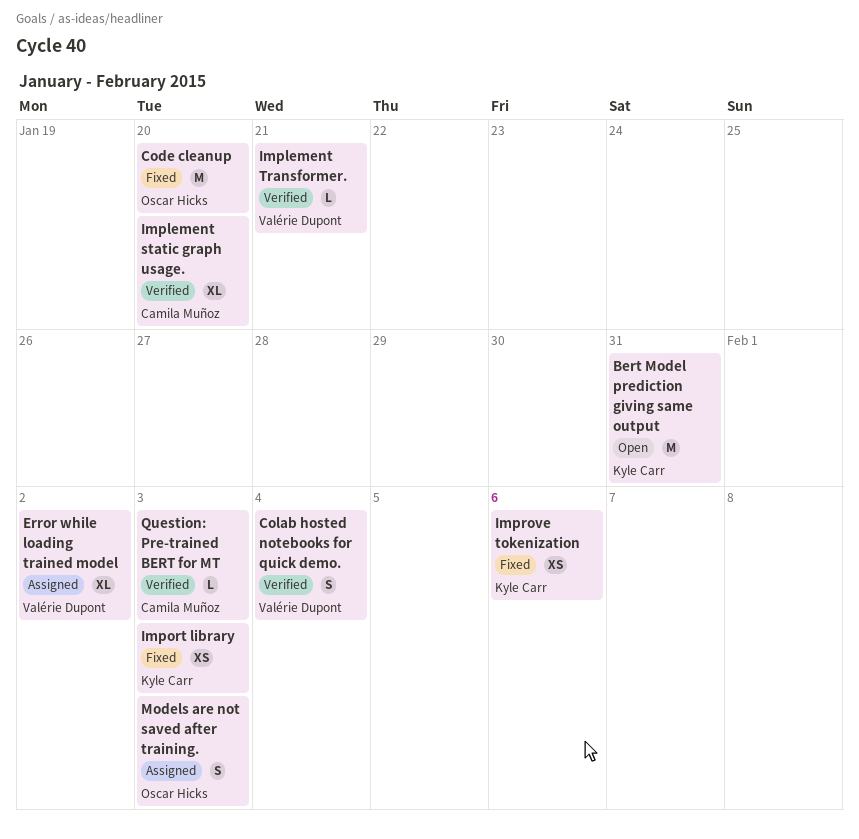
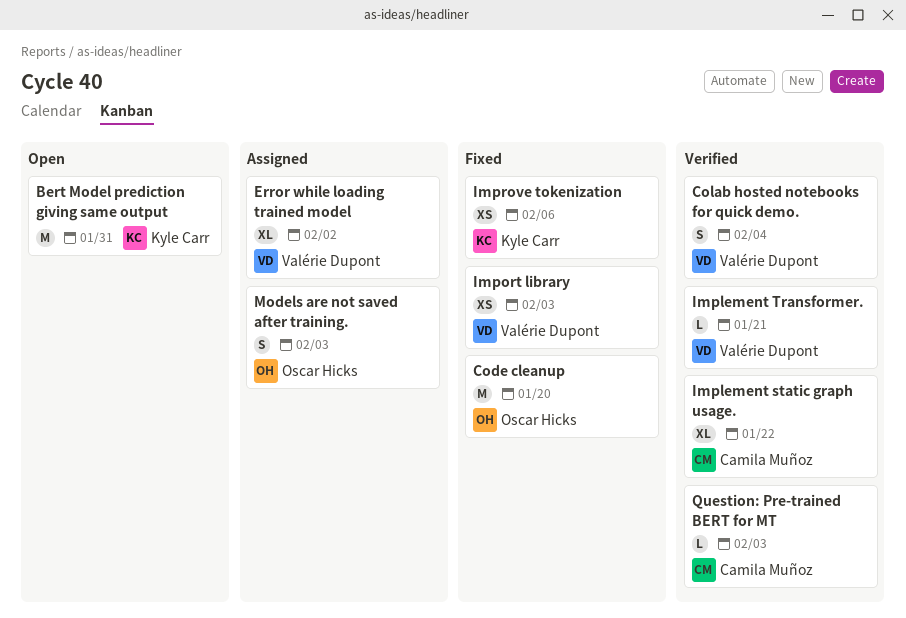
Implement static graph usage., due: Jan 20 -> Jan 22
Import library, owner: Kyle Carr -> Valérie Dupont

